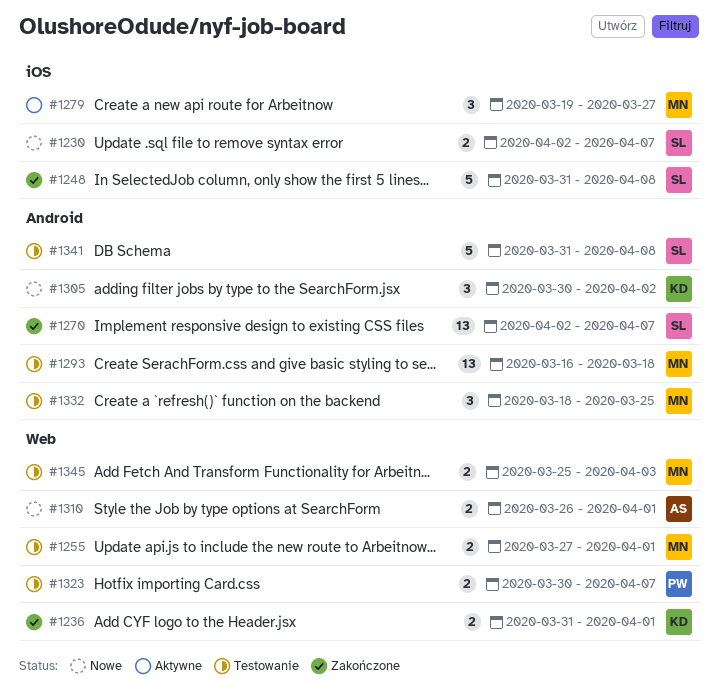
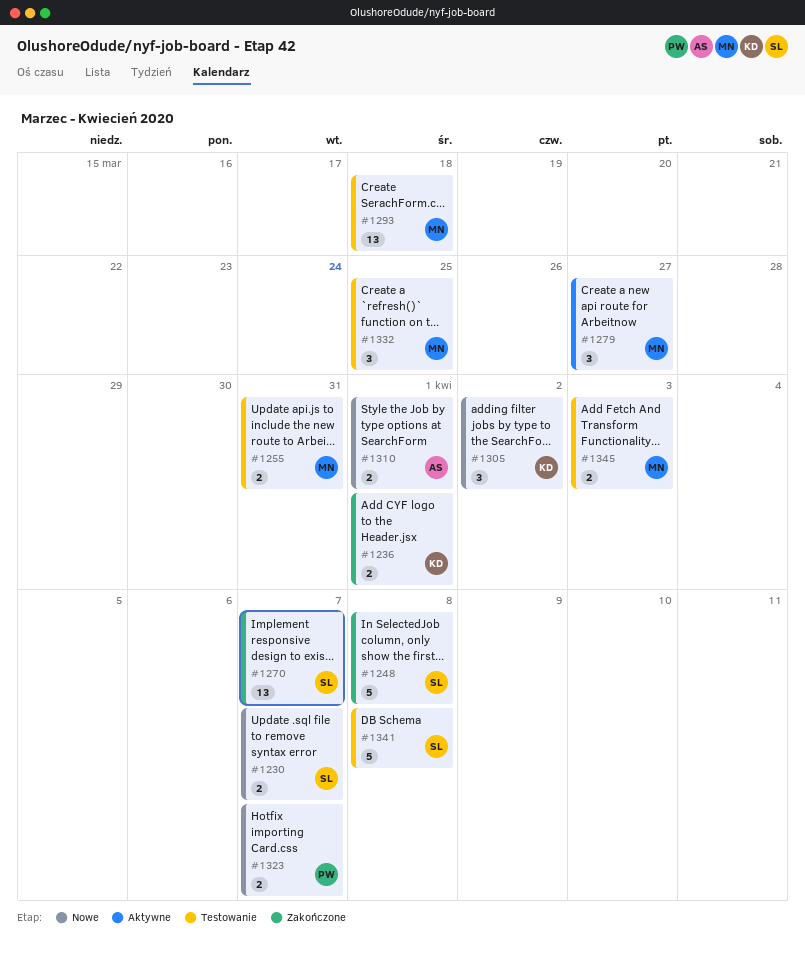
#1255, due: Apr 1 -> Mar 31
#1323, status: Testowanie -> Nowe

